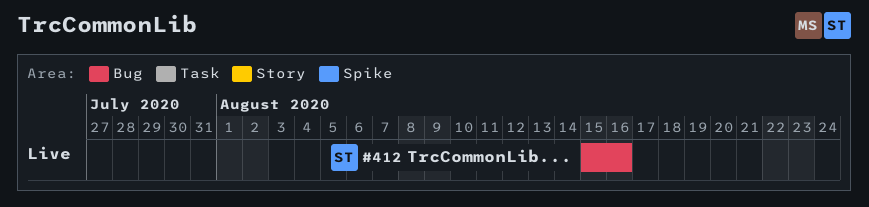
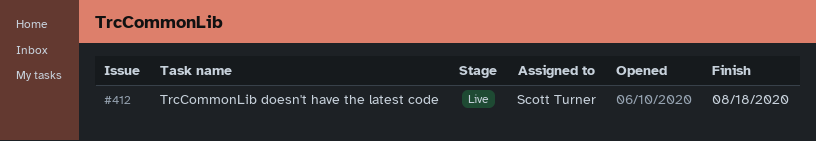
#412, due: Aug 16 -> Aug 18

